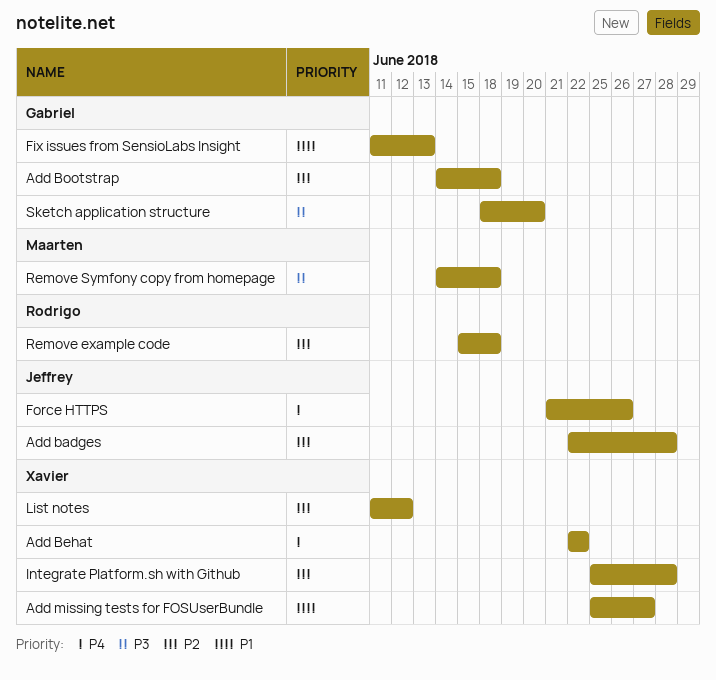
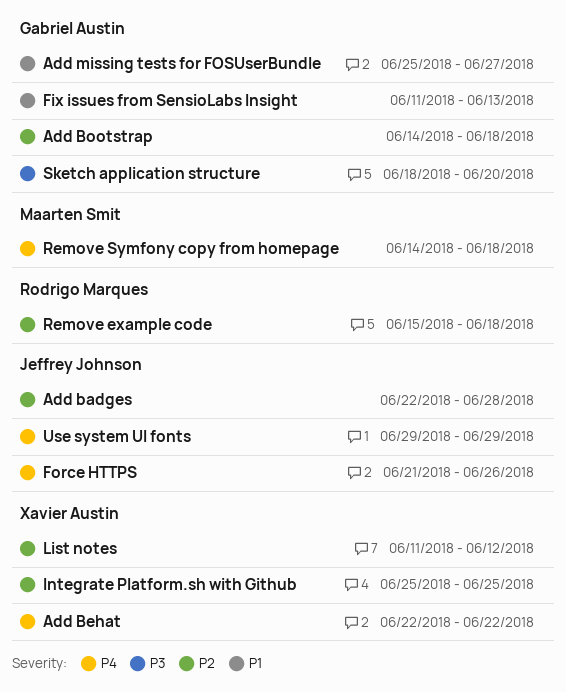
Add missing tests for FOSUserBundle, owner: Xavier Austin -> Gabriel Austin
Integrate Platform.sh with Github, due: Jun 28 -> Jun 25
Remove Symfony copy from homepage, priority: P3 -> P4
Use system UI fonts: none -> present

